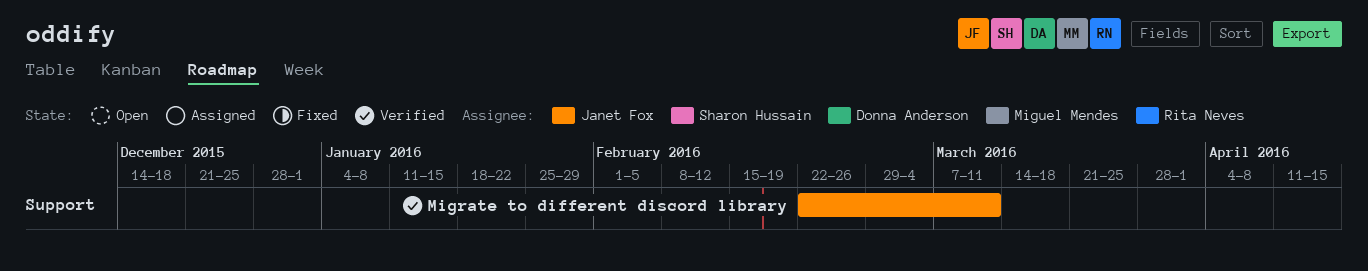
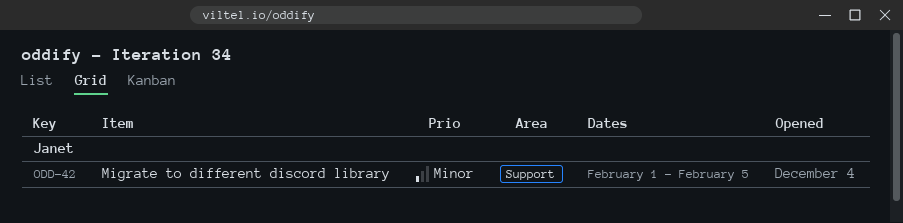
Migrate to different discord library, start: Feb 22 -> Feb 1
Migrate to different discord library, due: Mar 11 -> Feb 5

